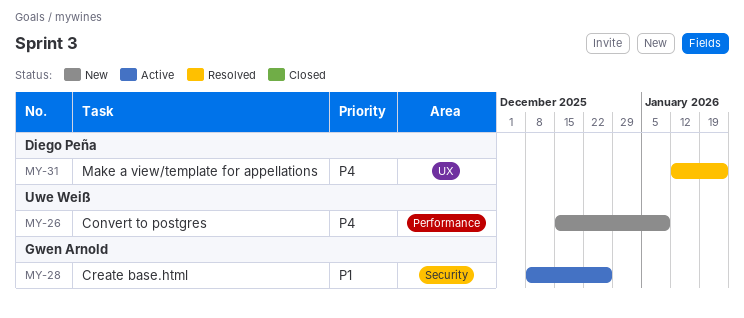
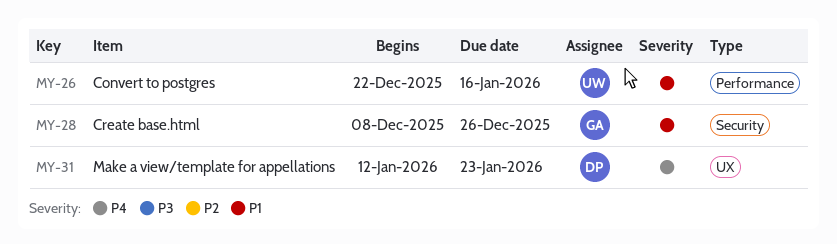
MY-26, priority: P4 -> P1
MY-26, start: Dec 15 -> Dec 22
MY-26, due: Jan 9 -> Jan 16

